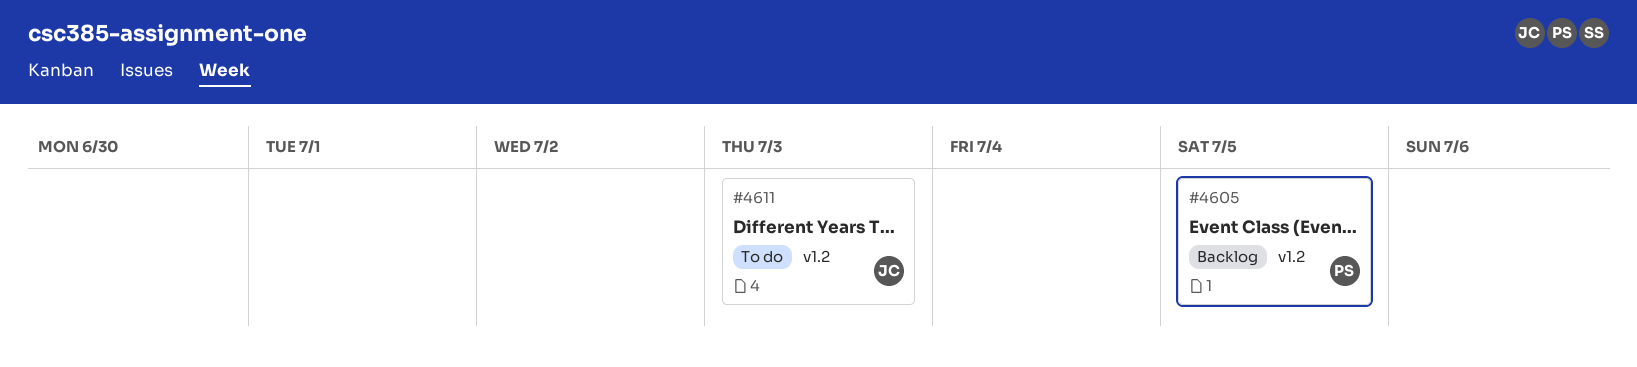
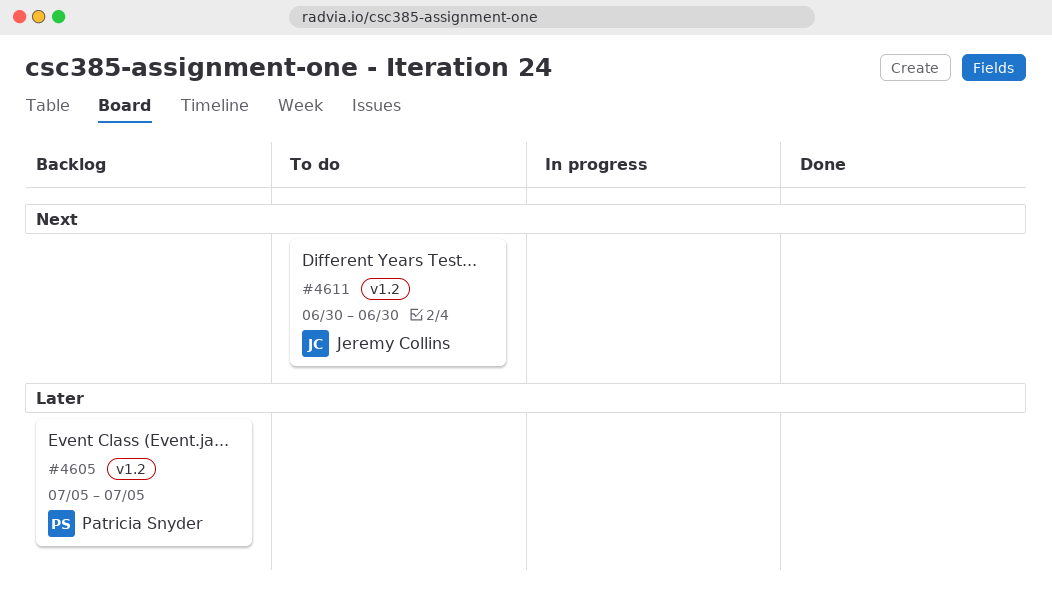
#4611, due: Jul 3 -> Jun 30

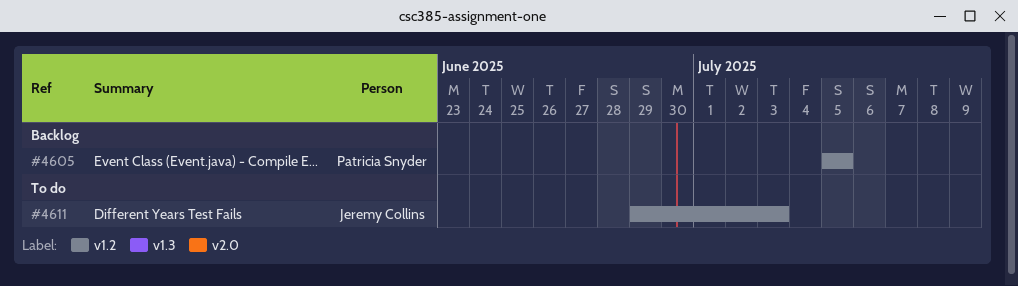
#4611, start: Jun 30 -> Jun 29
#4611, due: Jun 30 -> Jul 3

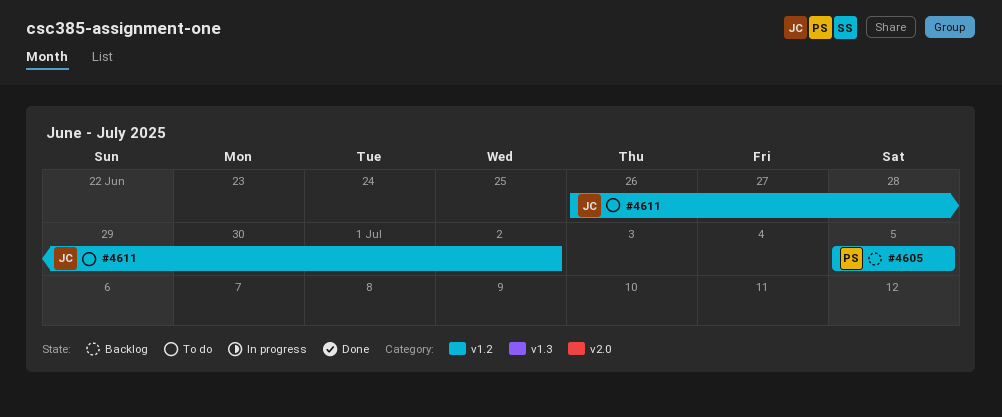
#4611, start: Jun 29 -> Jun 26
#4611, due: Jul 3 -> Jul 2

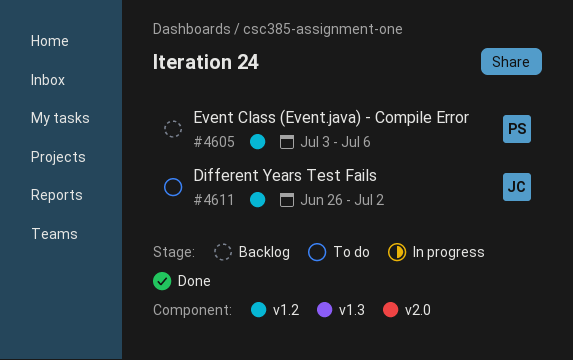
#4605, start: Jul 5 -> Jul 3
#4605, due: Jul 5 -> Jul 6

